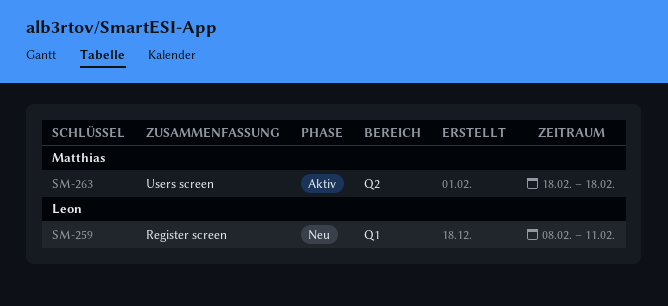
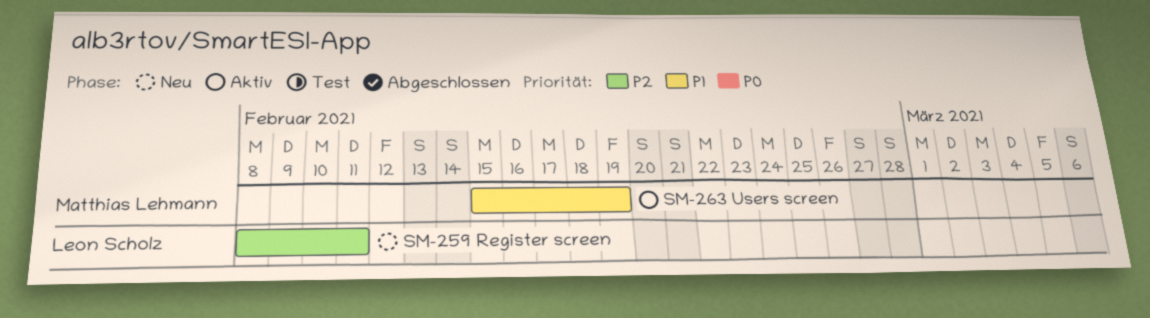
SM-263, start: Feb 18 -> Feb 15
SM-263, due: Feb 18 -> Feb 19

